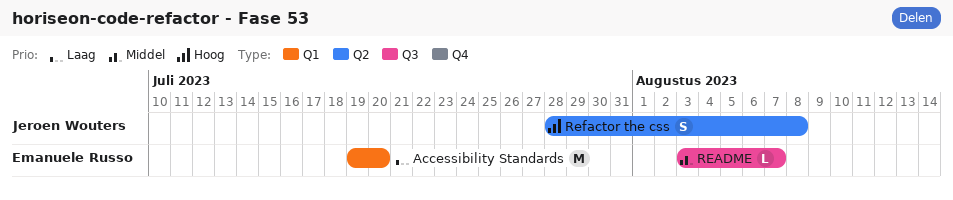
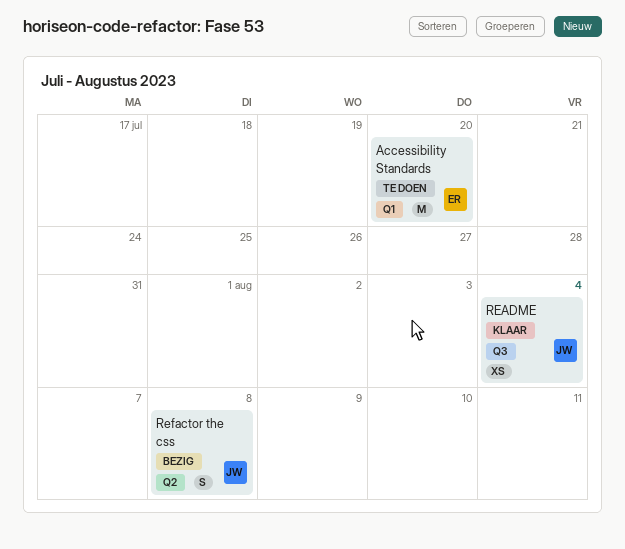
README, owner: Emanuele Russo -> Jeroen Wouters
README, estimate: L -> XS
README, due: Aug 7 -> Aug 4

